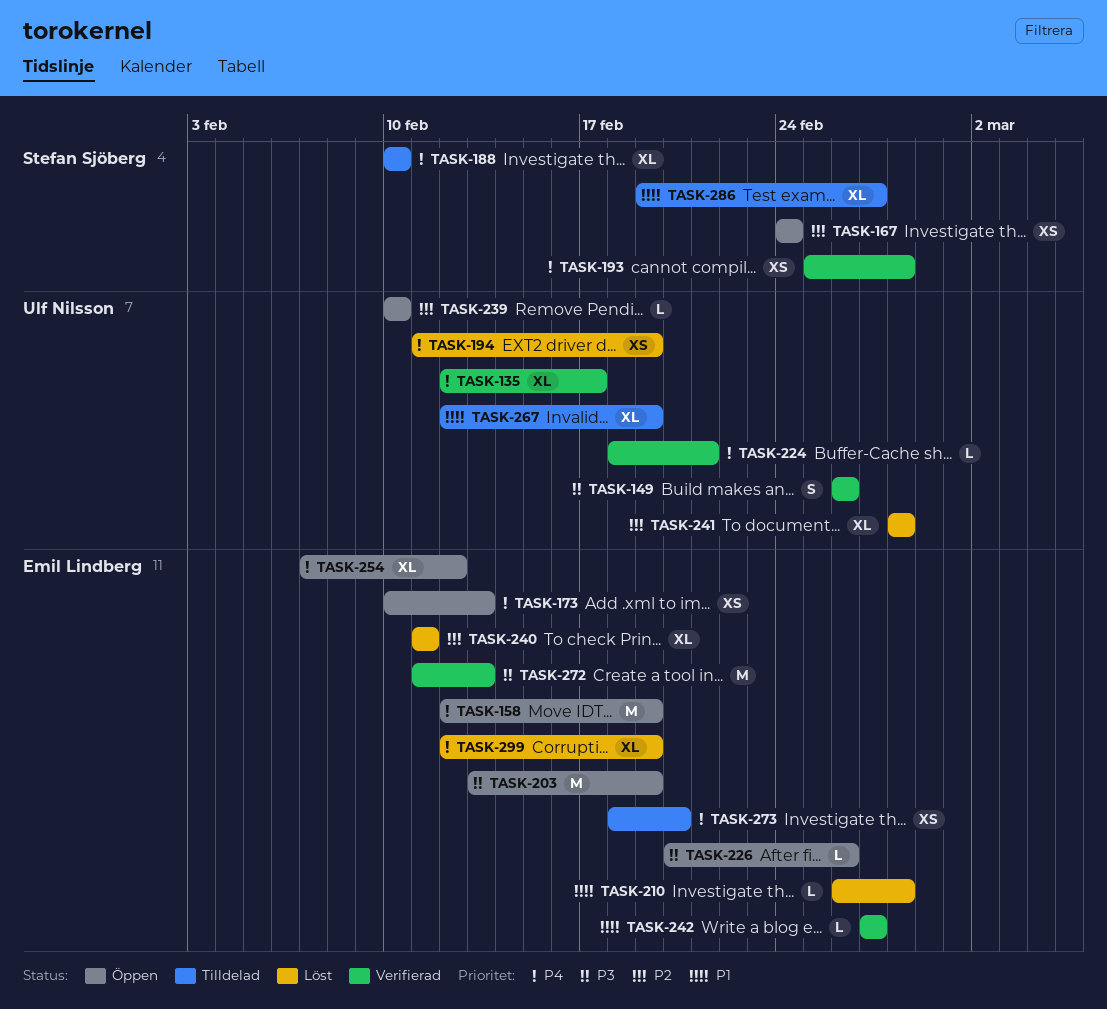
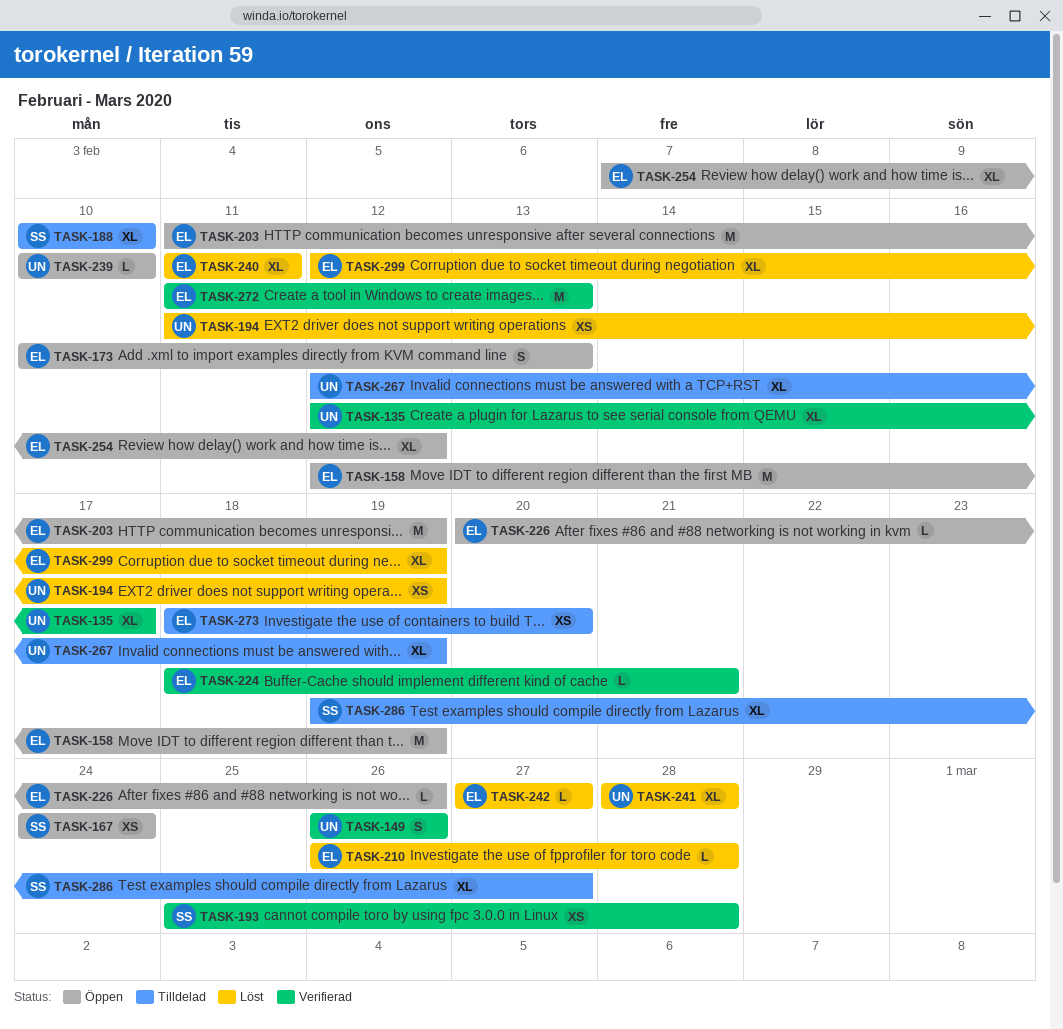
TASK-173, estimate: XS -> S
TASK-203, start: Feb 13 -> Feb 11
TASK-224, owner: Ulf Nilsson -> Emil Lindberg
TASK-242, status: Verifierad -> Löst

